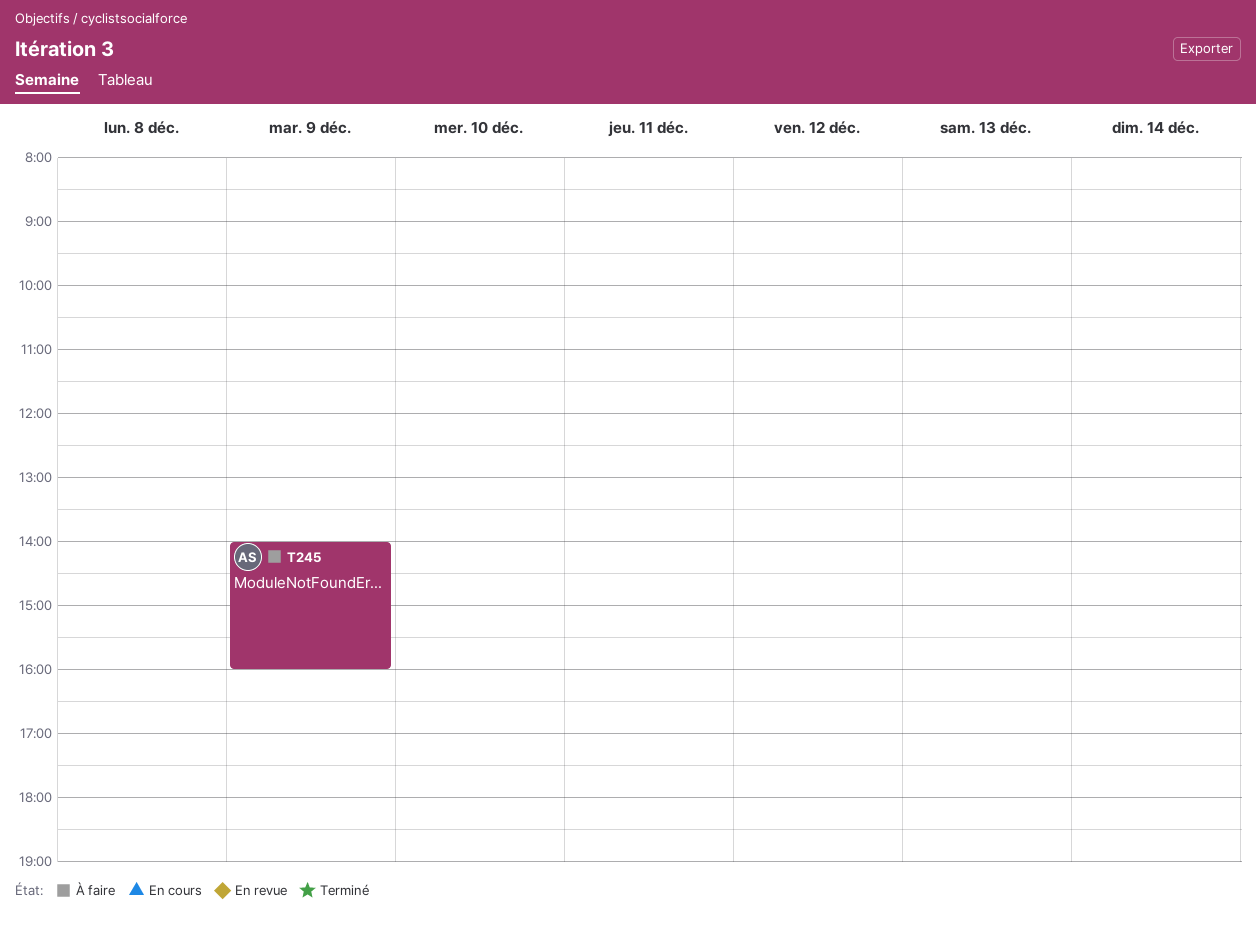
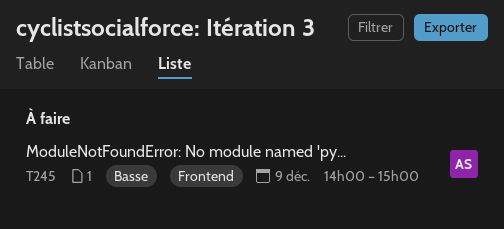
T245, ends: 16:00 -> 15:00

